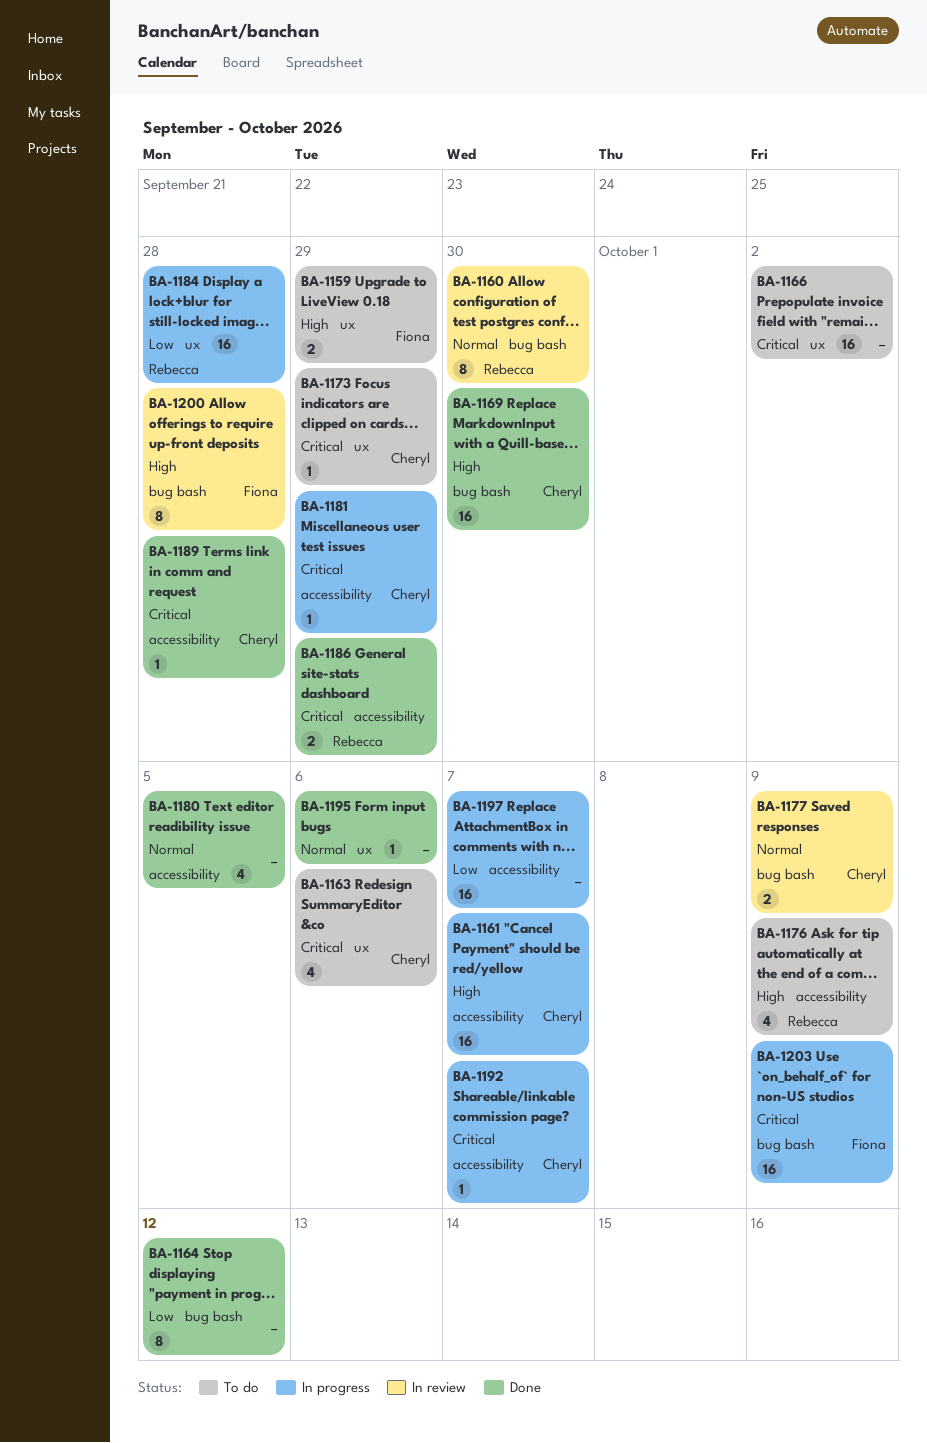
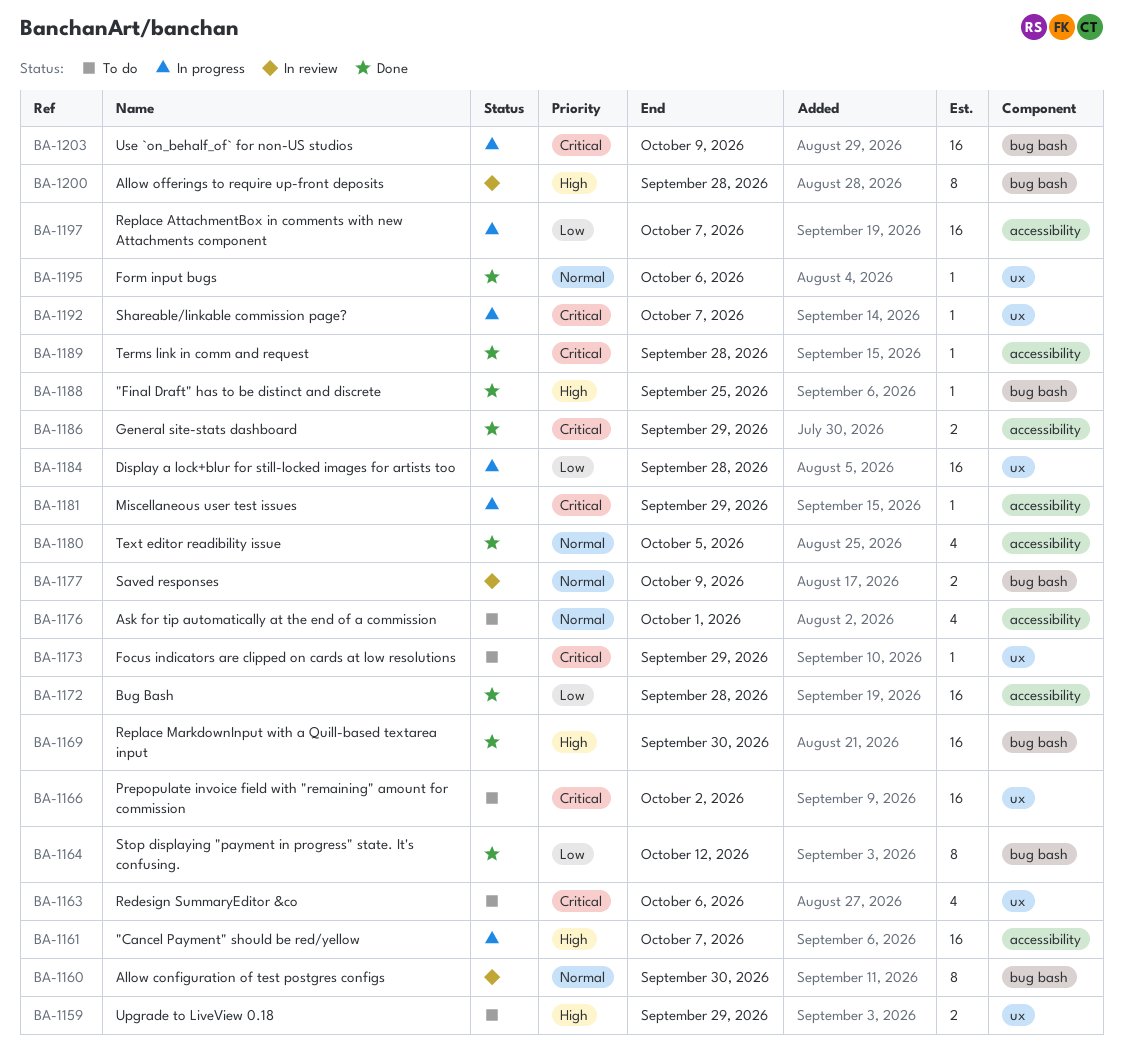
BA-1172: none -> present
BA-1176, priority: High -> Normal
BA-1176, due: Oct 9 -> Oct 1
BA-1188: none -> present
BA-1192, label: accessibility -> ux

